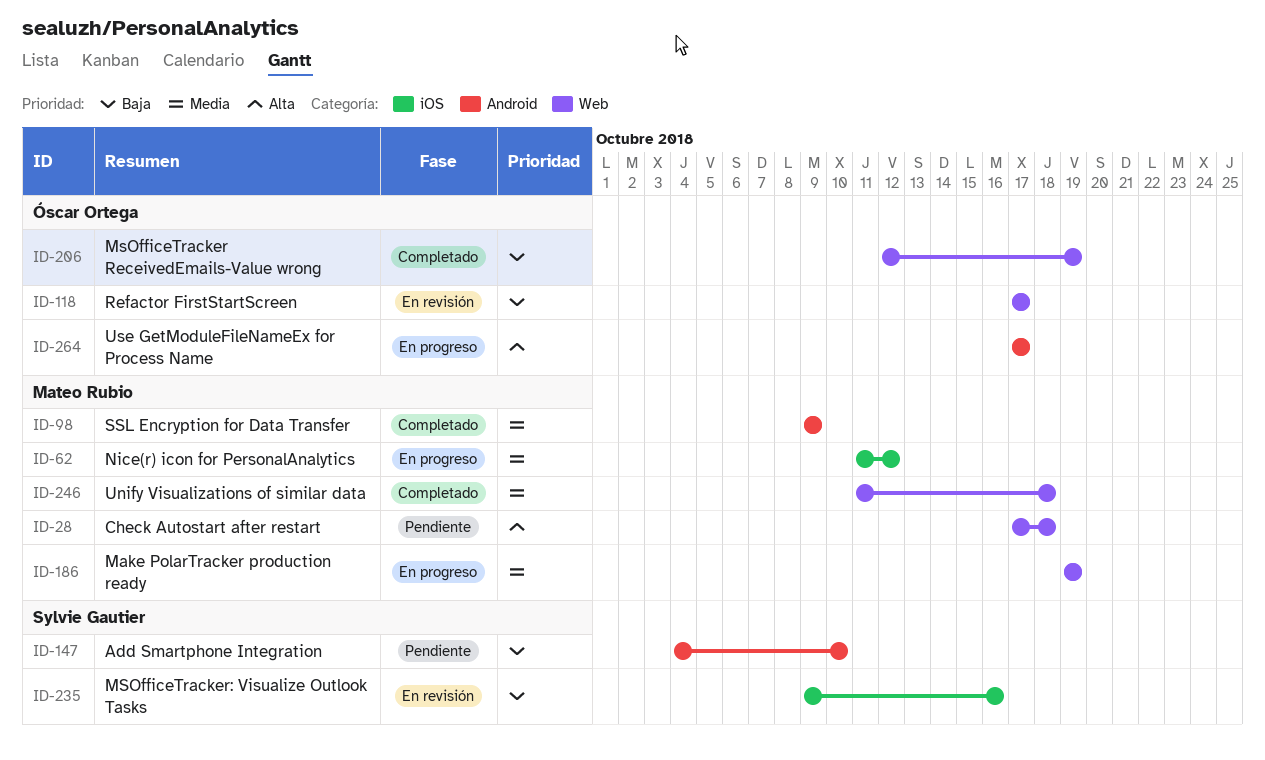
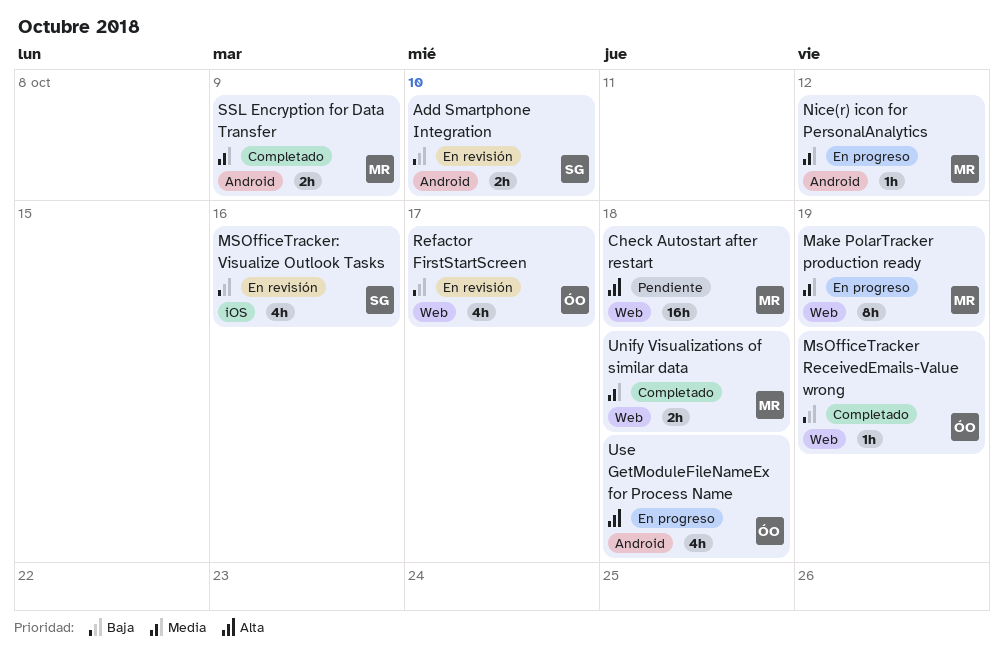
Add Smartphone Integration, status: Pendiente -> En revisión
Nice(r) icon for PersonalAnalytics, label: iOS -> Android
Use GetModuleFileNameEx for Process Name, due: Oct 17 -> Oct 18

